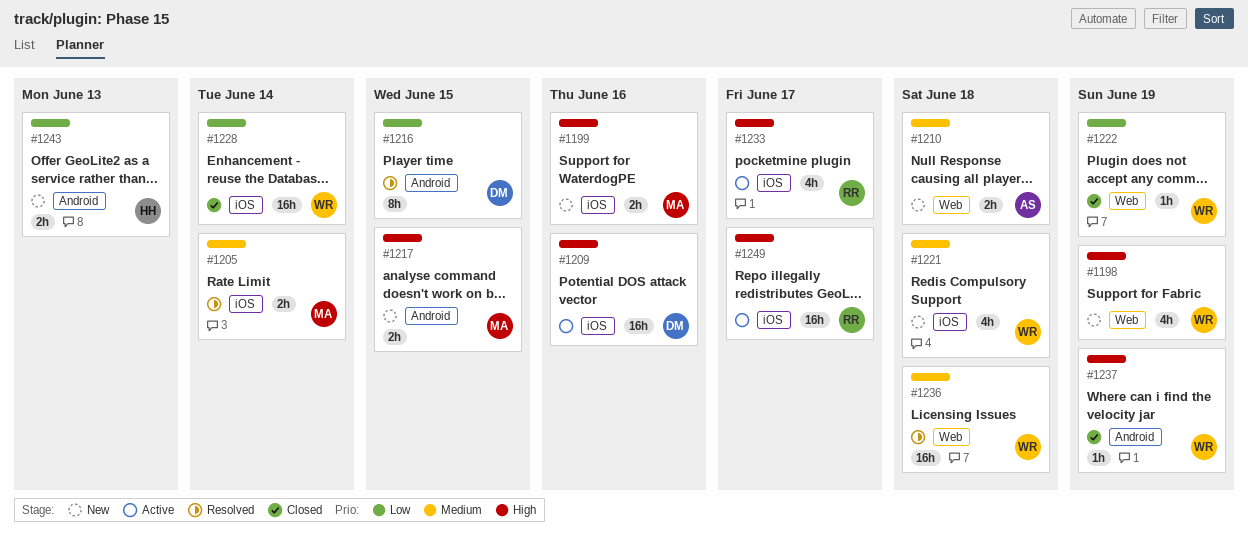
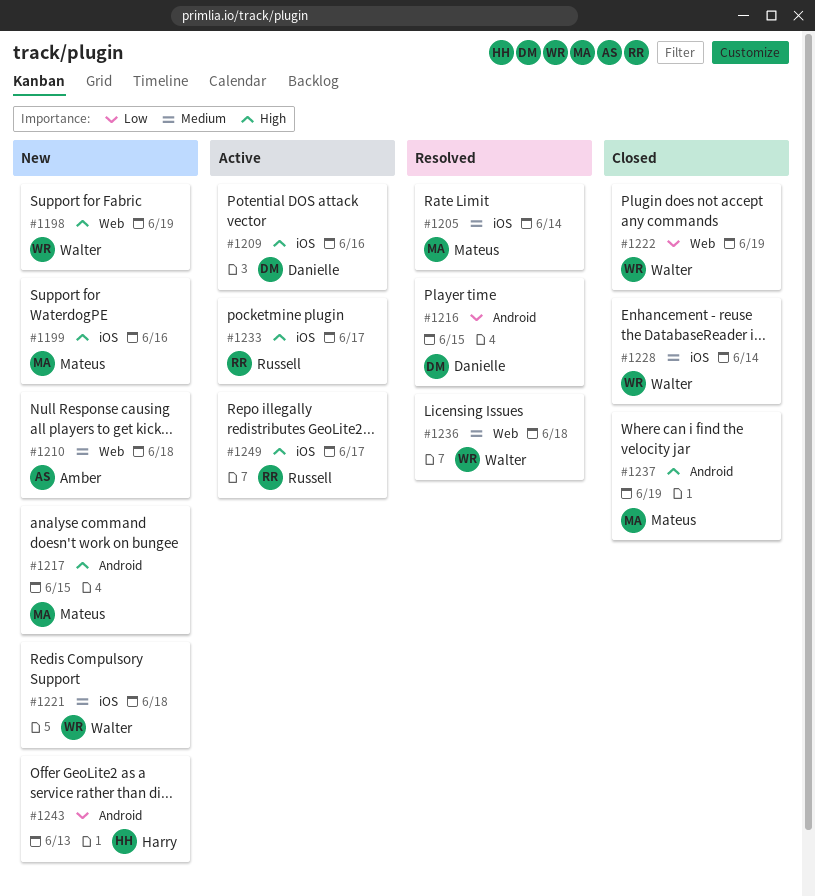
#1228, priority: Low -> Medium
#1237, owner: Walter -> Mateus

